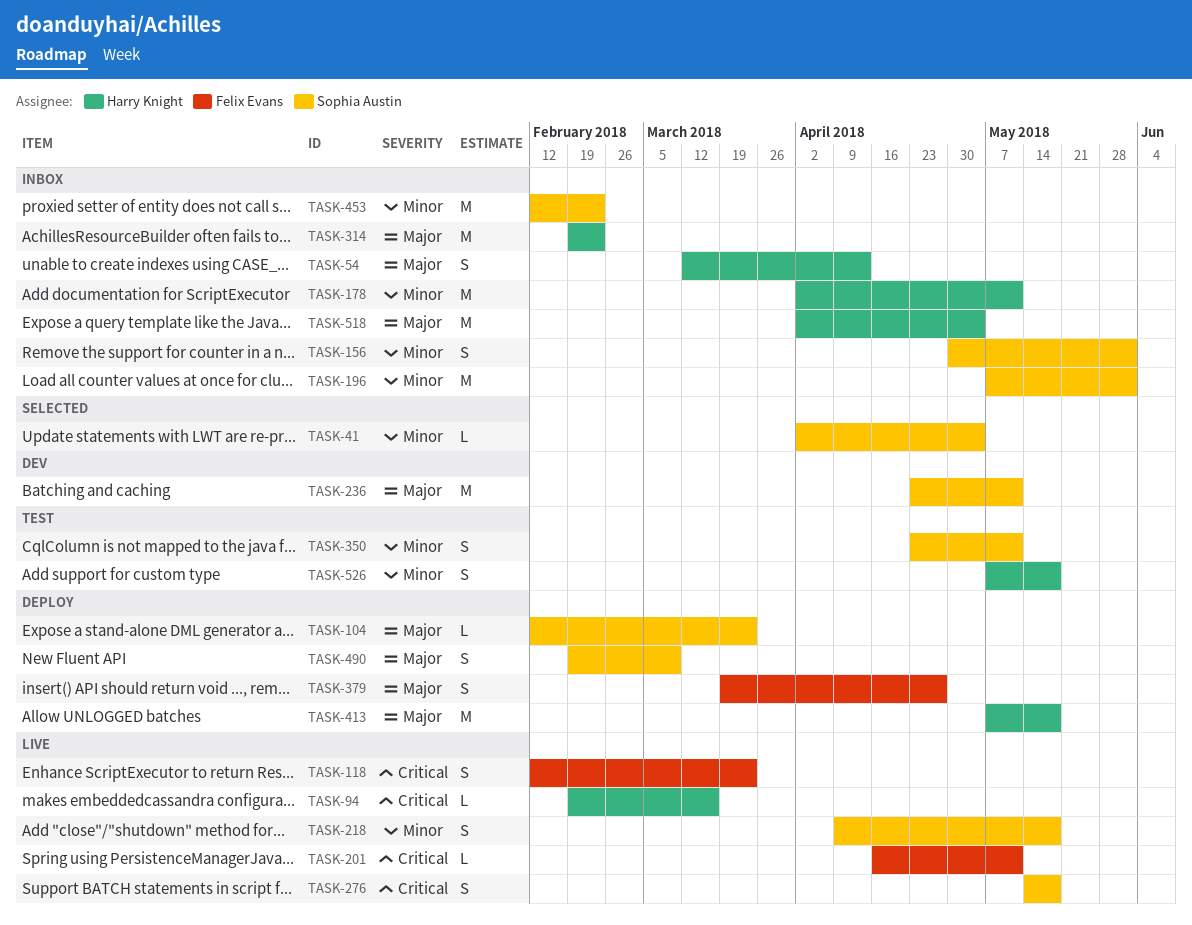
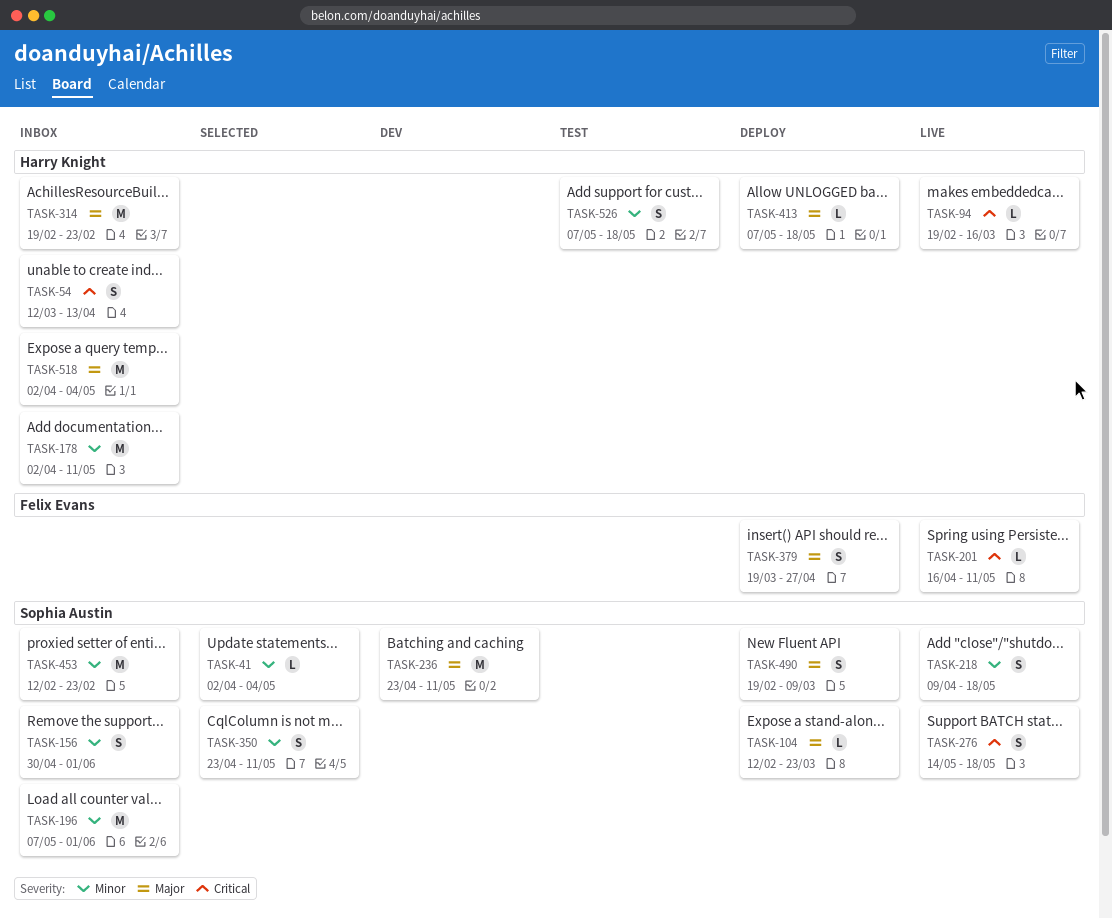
TASK-54, priority: Major -> Critical
TASK-118: present -> none
TASK-350, status: Test -> Selected
TASK-413, estimate: M -> L

